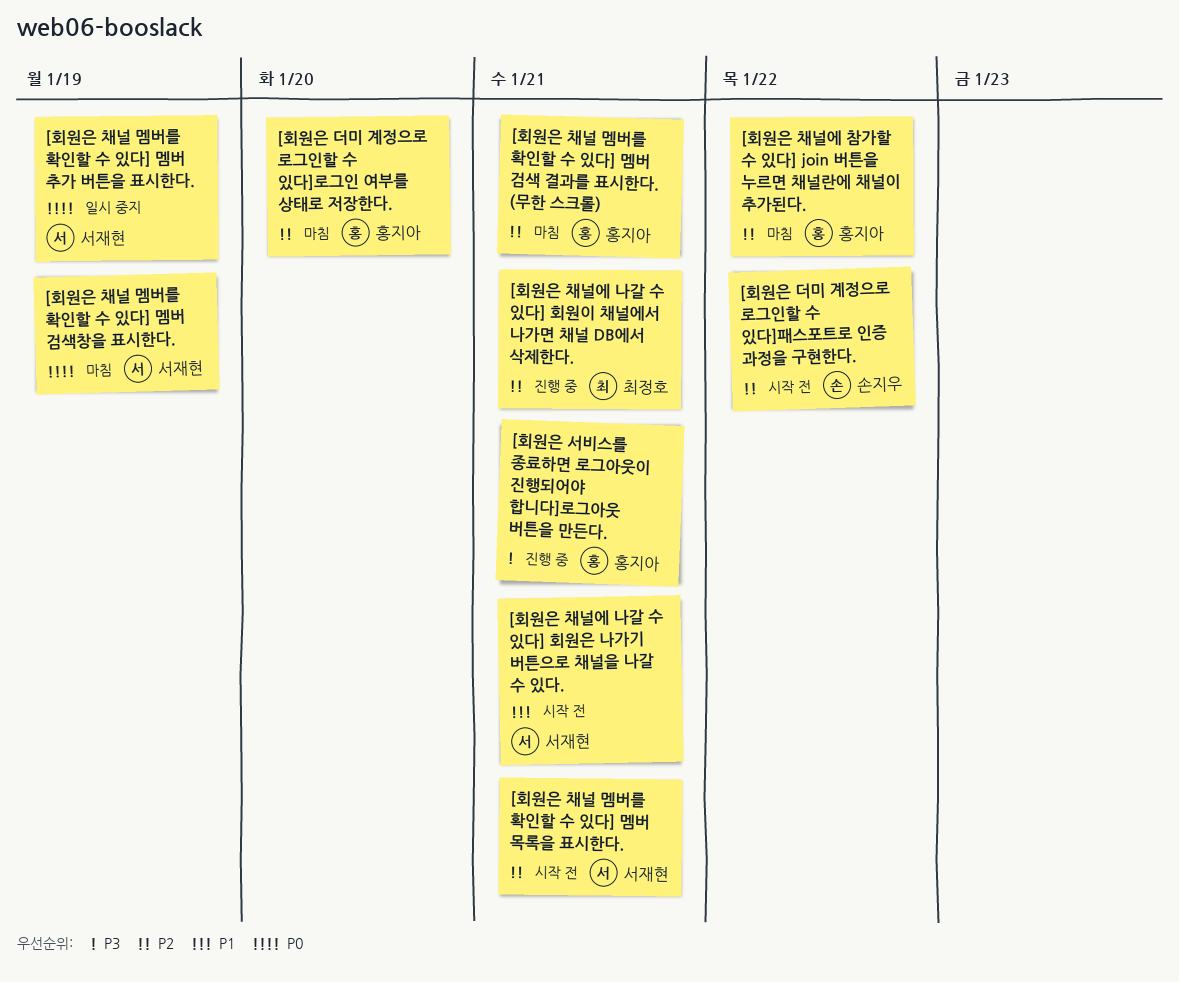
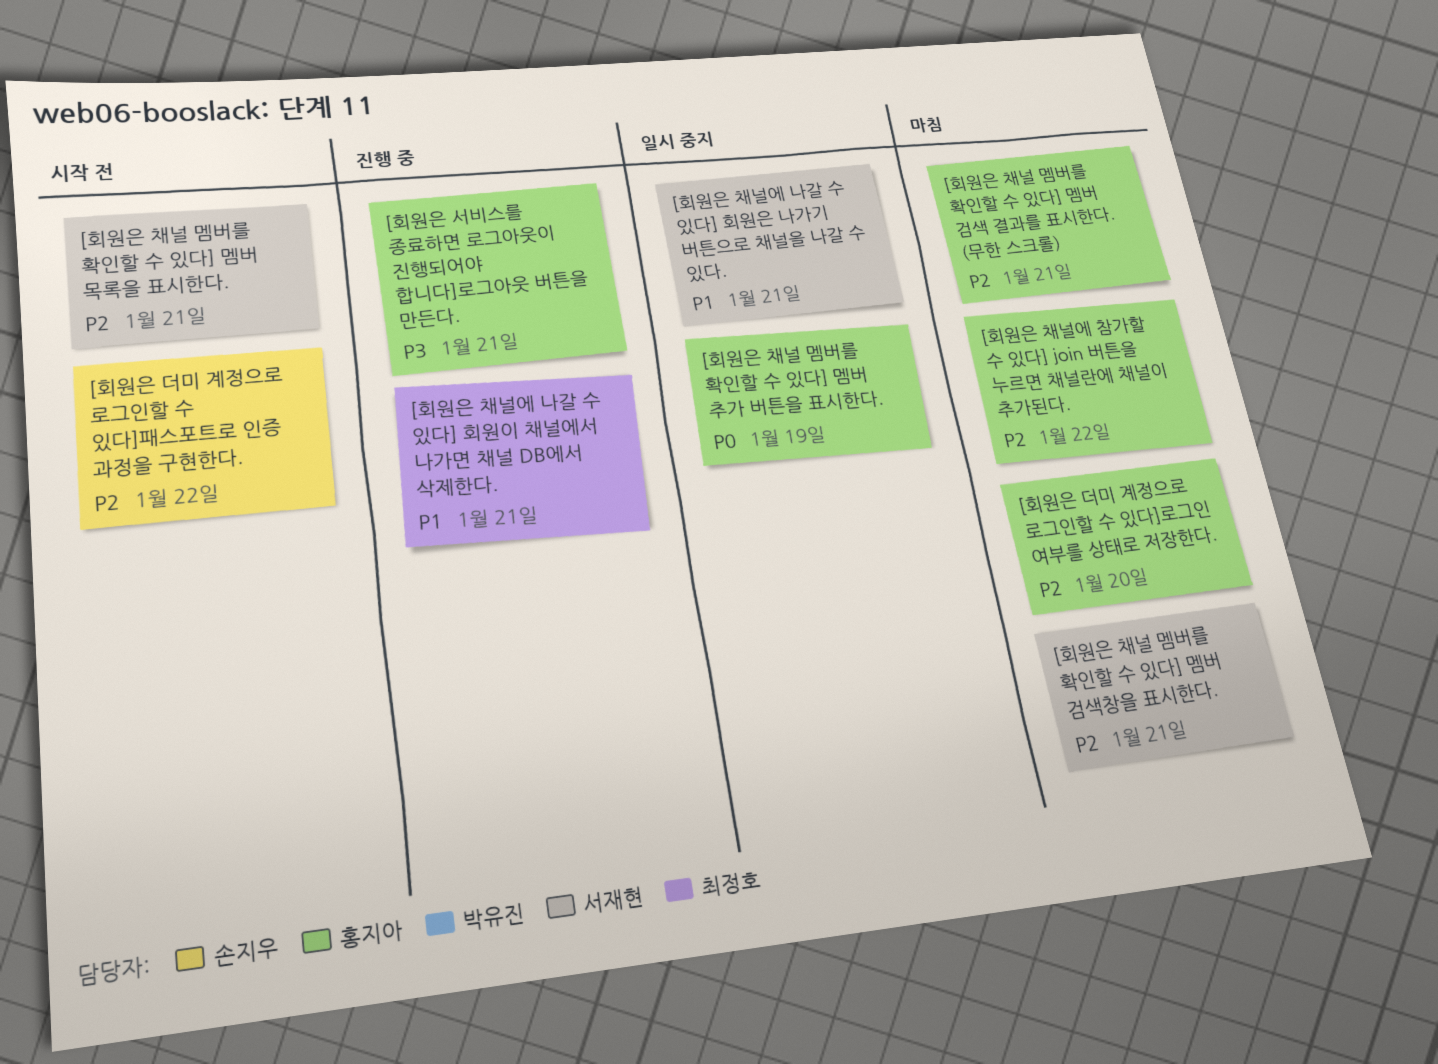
[회원은 채널 멤버를 확인할 수 있다] 멤버 검색창을 표시한다., priority: P0 -> P2
[회원은 채널 멤버를 확인할 수 있다] 멤버 검색창을 표시한다., due: Jan 19 -> Jan 21
[회원은 채널 멤버를 확인할 수 있다] 멤버 추가 버튼을 표시한다., owner: 서재현 -> 홍지아
[회원은 채널에 나갈 수 있다] 회원은 나가기 버튼으로 채널을 나갈 수 있다., status: 시작 전 -> 일시 중지
[회원은 채널에 나갈 수 있다] 회원이 채널에서 나가면 채널 DB에서 삭제한다., priority: P2 -> P1

